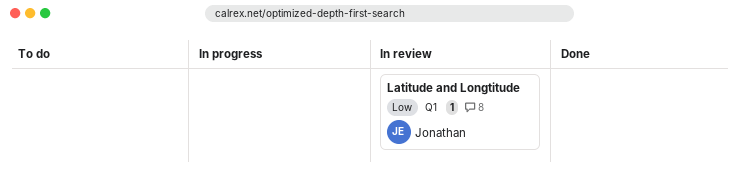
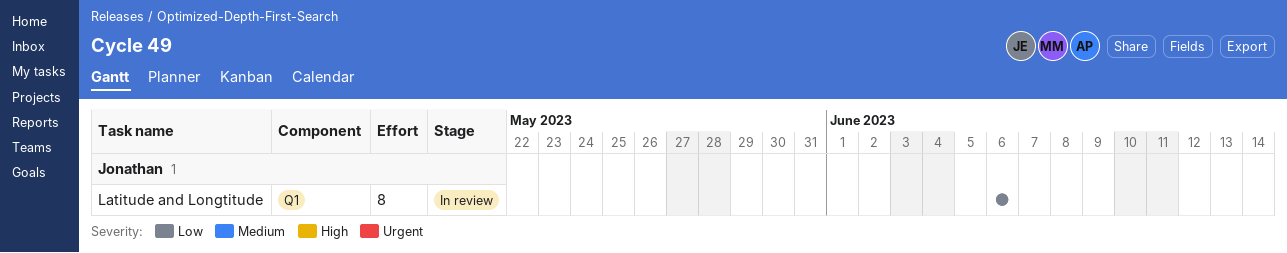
Latitude and Longtitude, estimate: 1 -> 8

